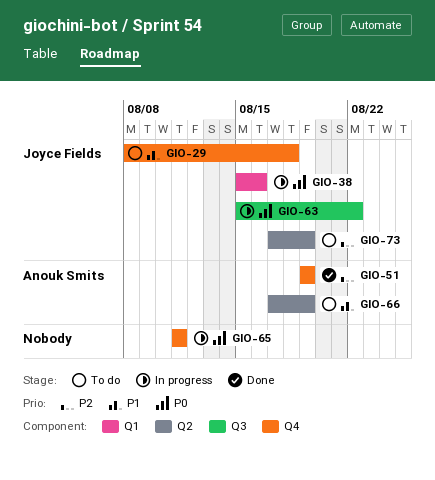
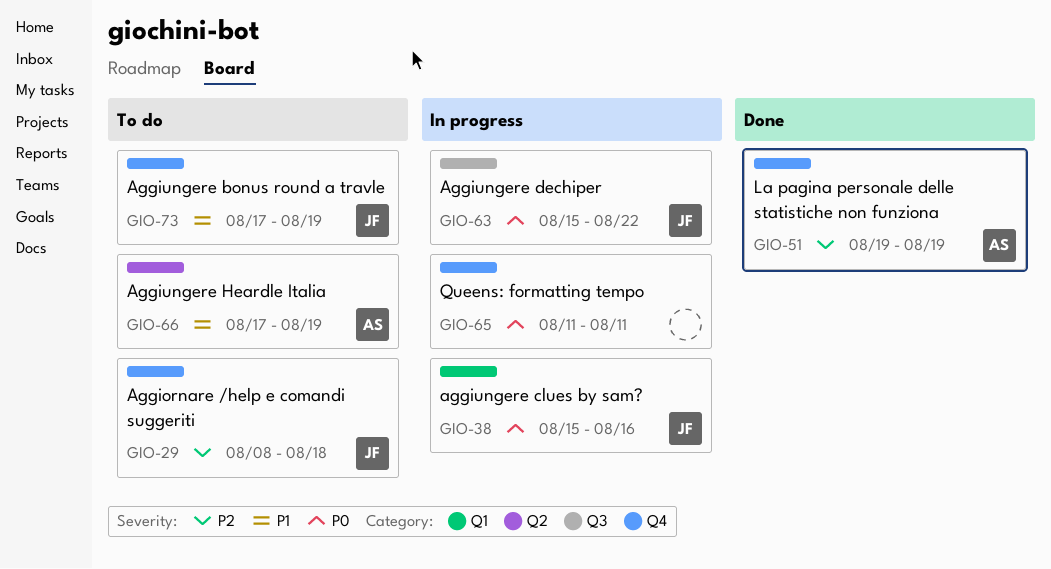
GIO-29, priority: P1 -> P2
GIO-73, priority: P2 -> P1
GIO-73, label: Q2 -> Q4

